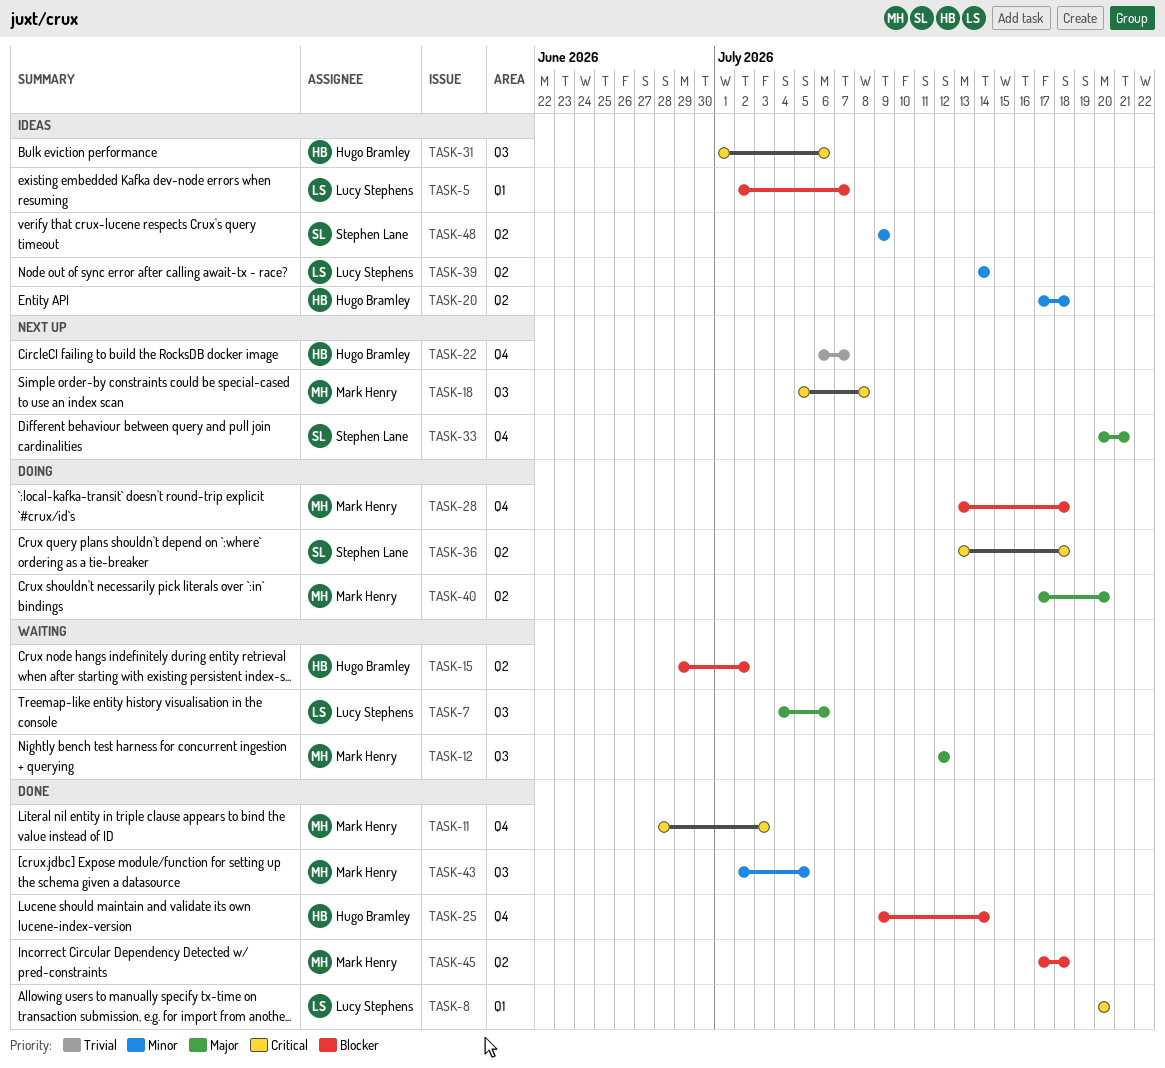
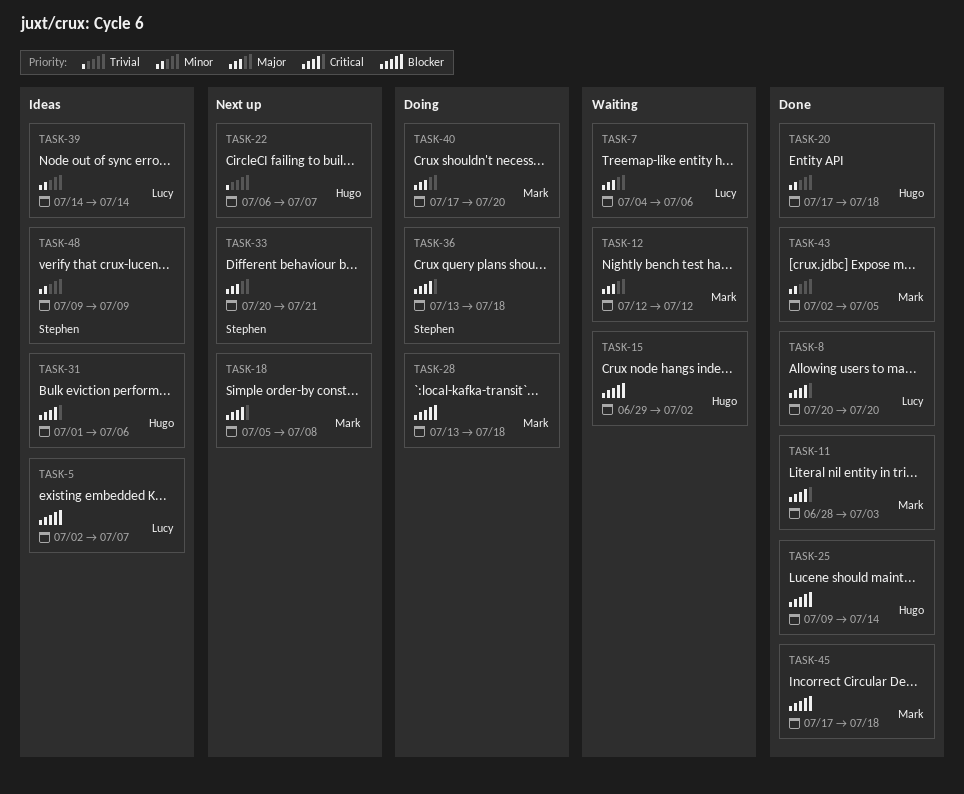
TASK-20, status: Ideas -> Done

